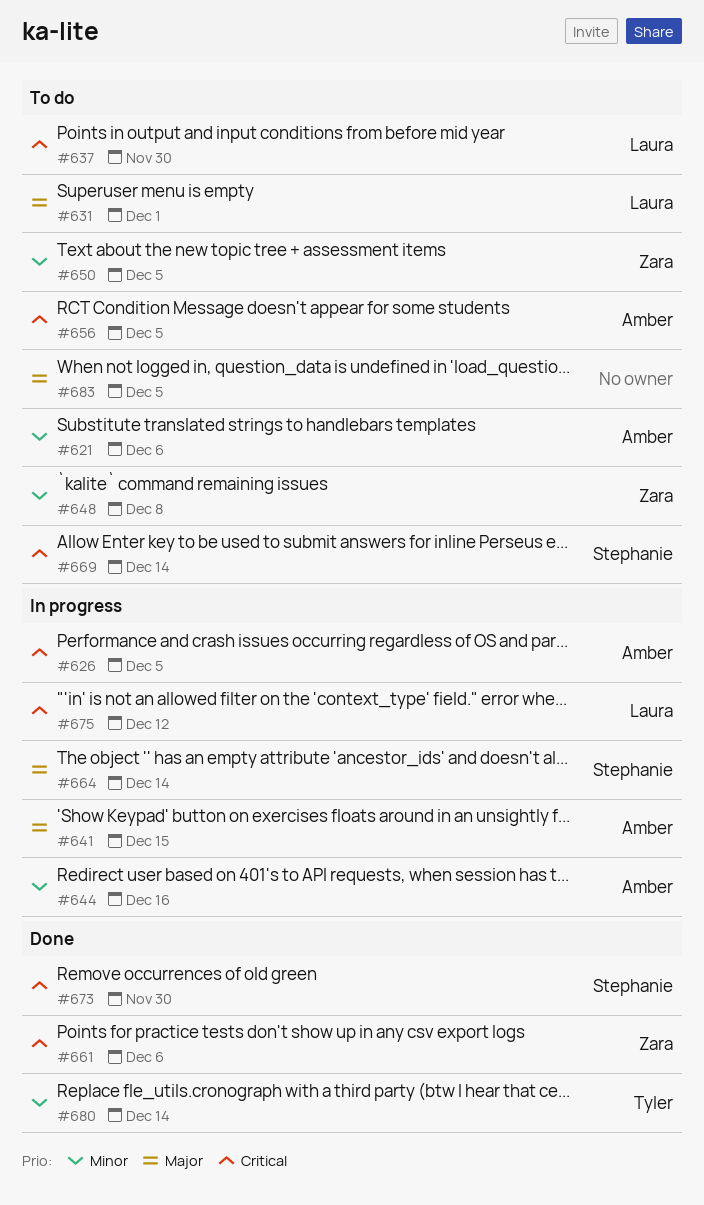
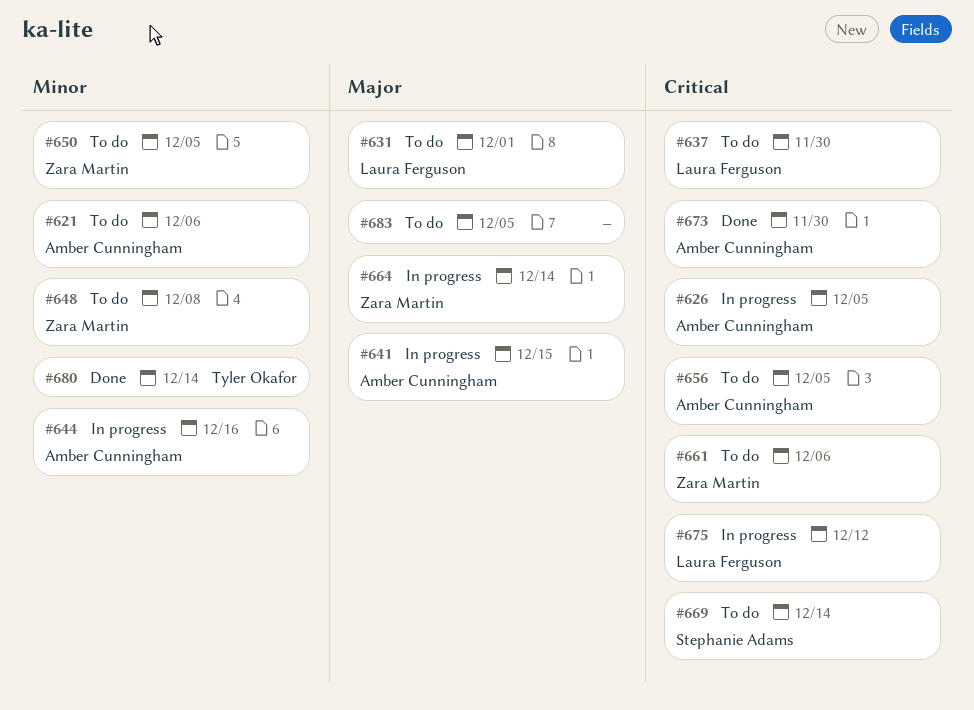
#661, status: Done -> To do
#664, owner: Stephanie Adams -> Zara Martin
#673, owner: Stephanie Adams -> Amber Cunningham

